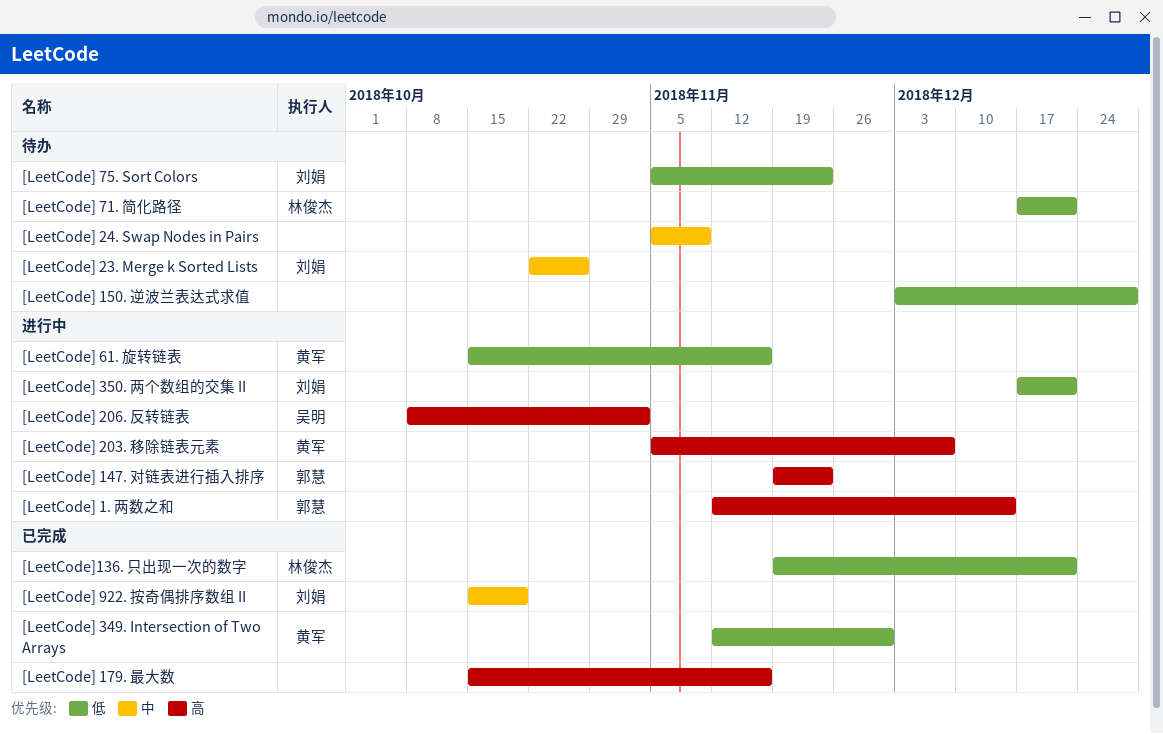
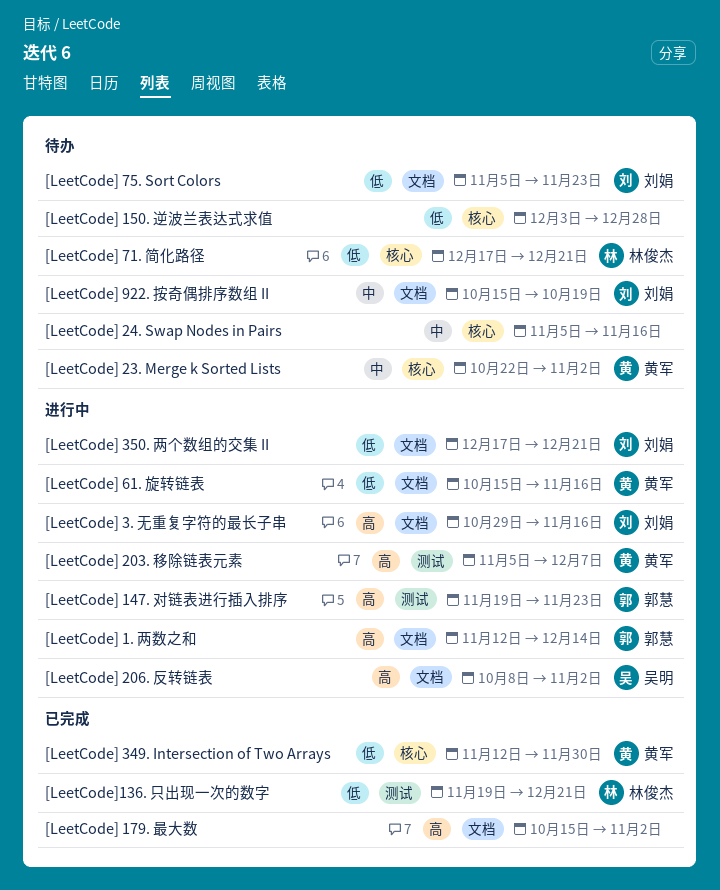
[LeetCode] 179. 最大数, due: Nov 16 -> Nov 2
[LeetCode] 23. Merge k Sorted Lists, owner: 刘娟 -> 黄军
[LeetCode] 23. Merge k Sorted Lists, due: Oct 26 -> Nov 2
[LeetCode] 24. Swap Nodes in Pairs, due: Nov 9 -> Nov 16
[LeetCode] 3. 无重复字符的最长子串: none -> present
[LeetCode] 922. 按奇偶排序数组 II, status: 已完成 -> 待办

